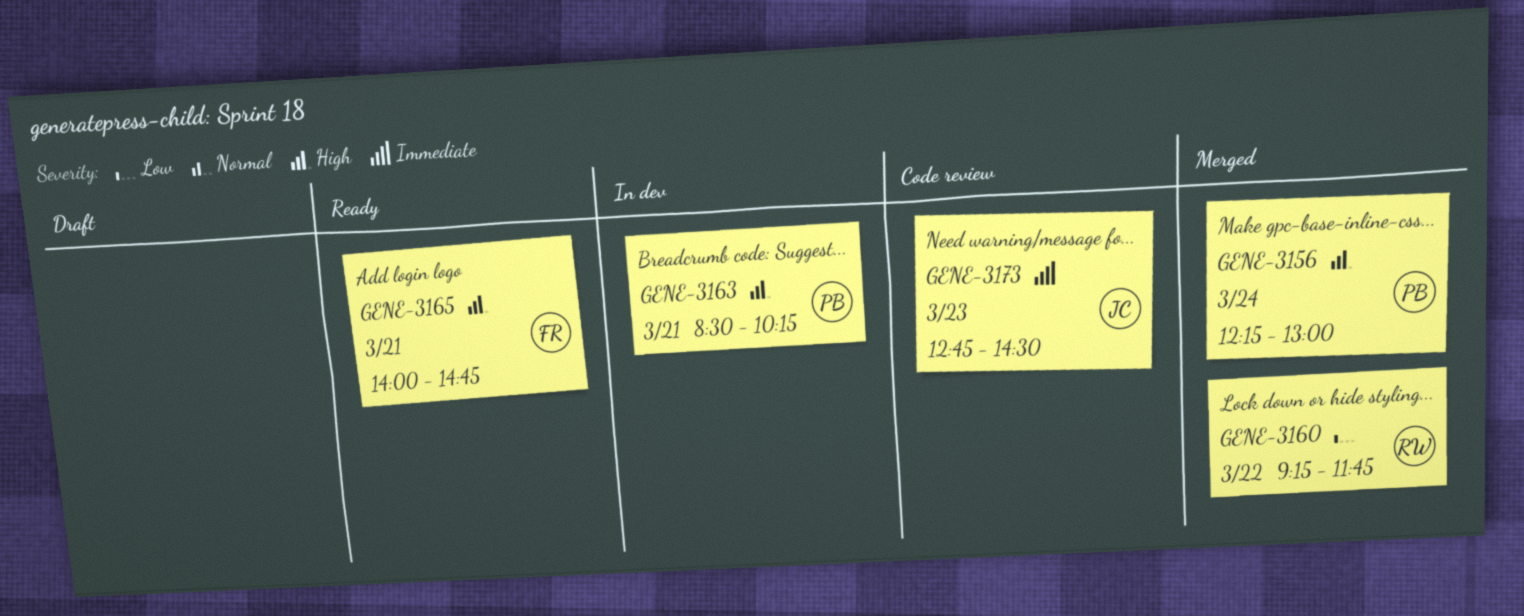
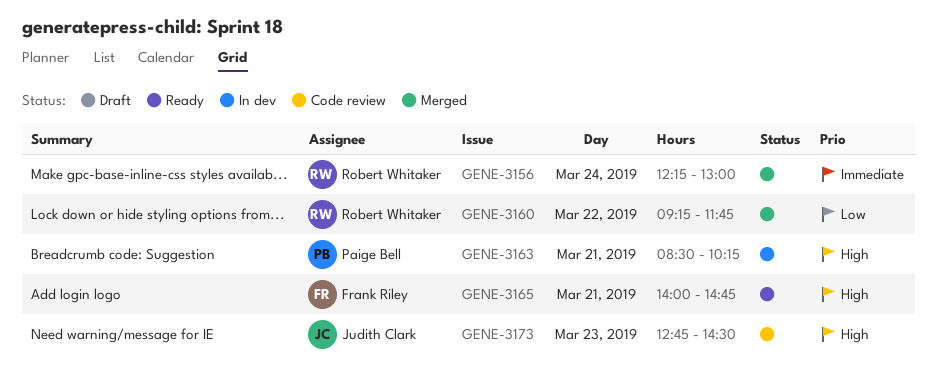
GENE-3156, owner: Paige Bell -> Robert Whitaker
GENE-3156, priority: High -> Immediate
GENE-3173, priority: Immediate -> High

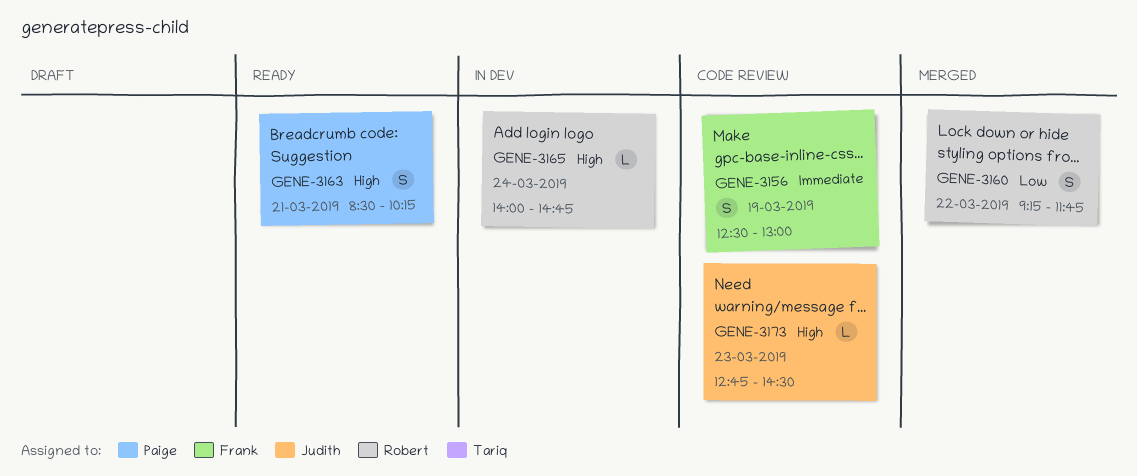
GENE-3156, status: Merged -> Code review
GENE-3156, owner: Robert Whitaker -> Frank Riley
GENE-3156, day: Mar 24 -> Mar 19
GENE-3156, begins: 12:15 -> 12:30
GENE-3163, status: In dev -> Ready
GENE-3165, status: Ready -> In dev
GENE-3165, owner: Frank Riley -> Robert Whitaker
GENE-3165, day: Mar 21 -> Mar 24

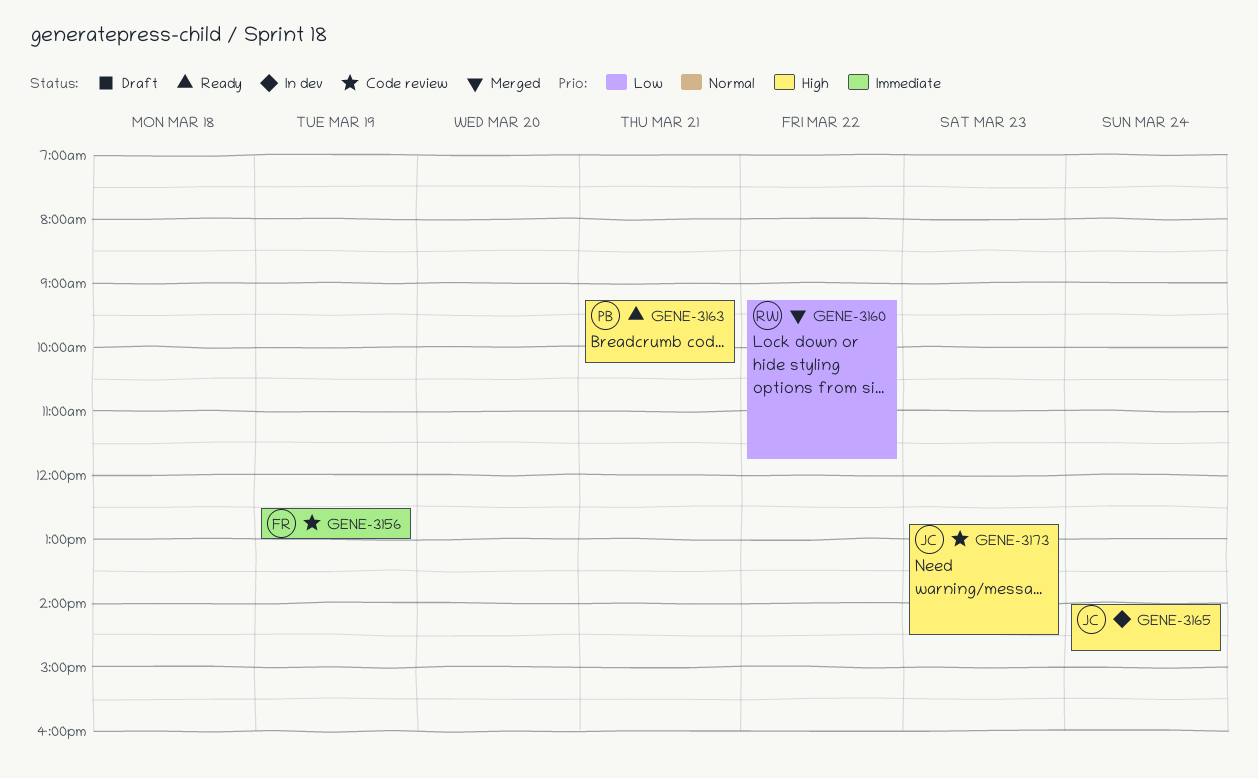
GENE-3163, begins: 08:30 -> 09:15
GENE-3165, owner: Robert -> Judith

